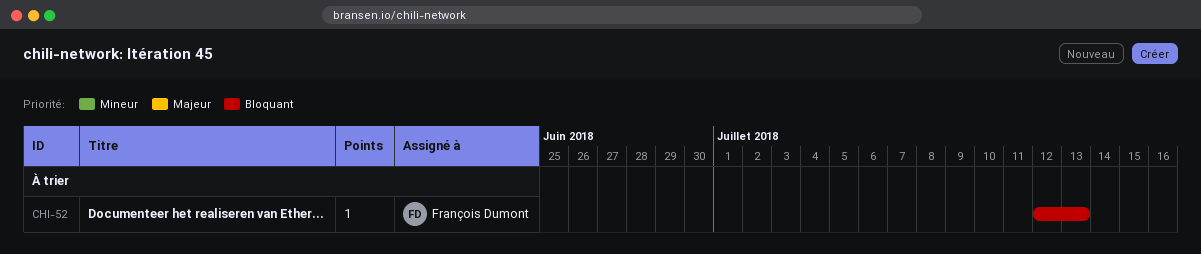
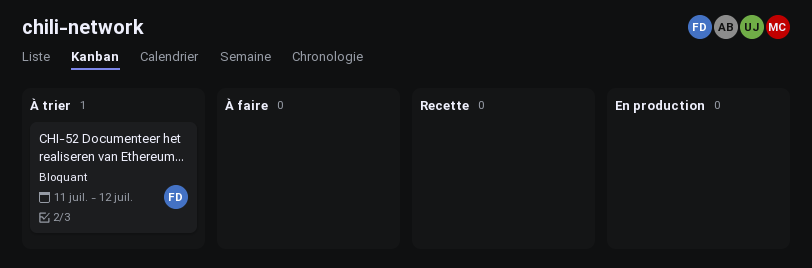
CHI-52, start: Jul 12 -> Jul 11
CHI-52, due: Jul 13 -> Jul 12

